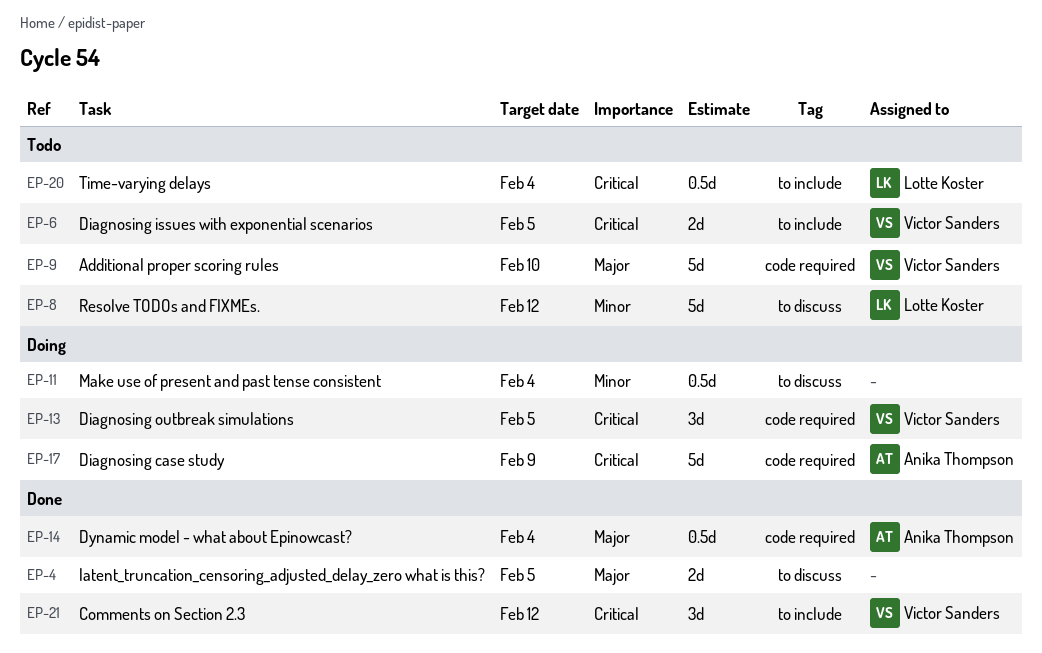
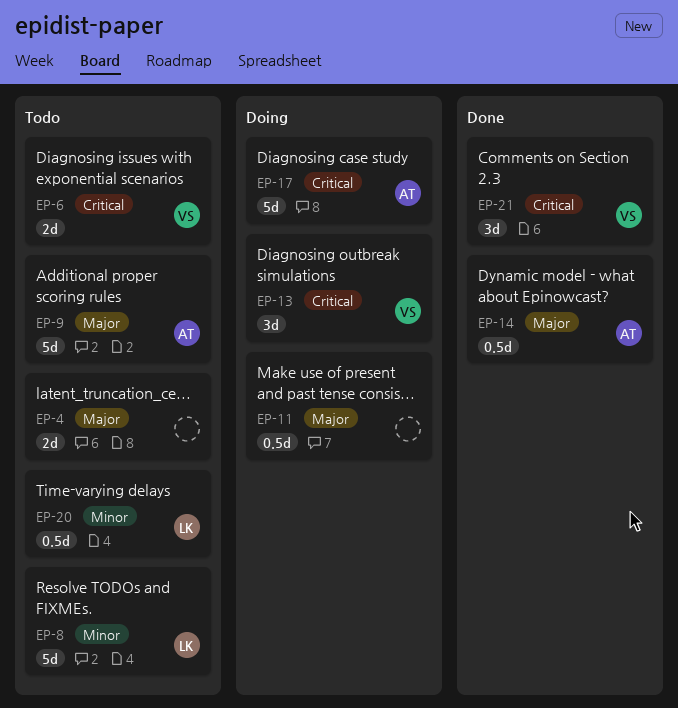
EP-4, status: Done -> Todo
EP-9, owner: Victor Sanders -> Anika Thompson
EP-11, priority: Minor -> Major
EP-20, priority: Critical -> Minor

